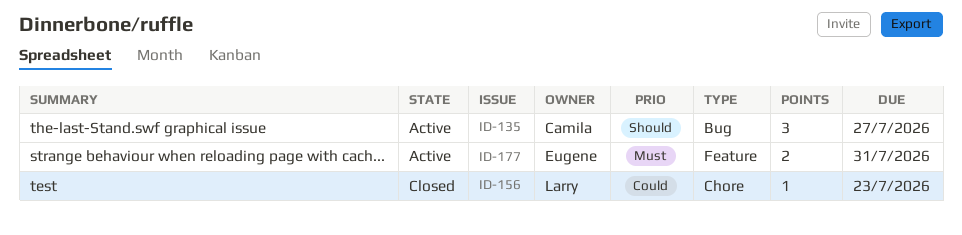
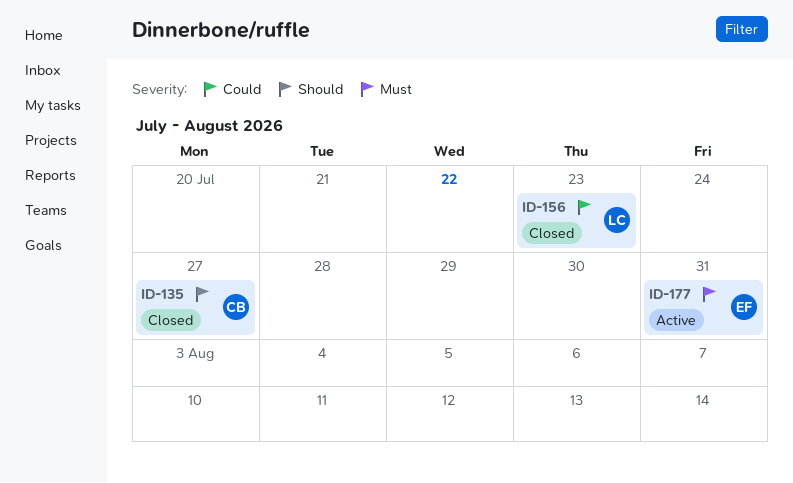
ID-135, status: Active -> Closed

